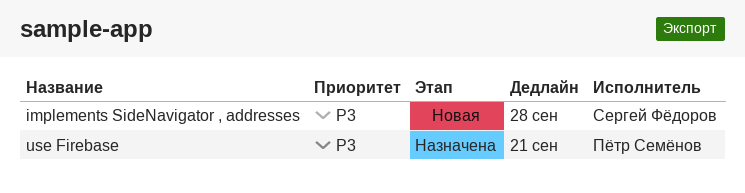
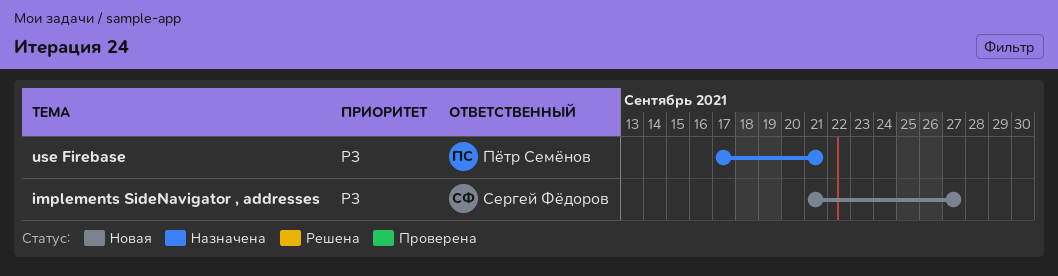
implements SideNavigator , addresses, due: Sep 28 -> Sep 27

